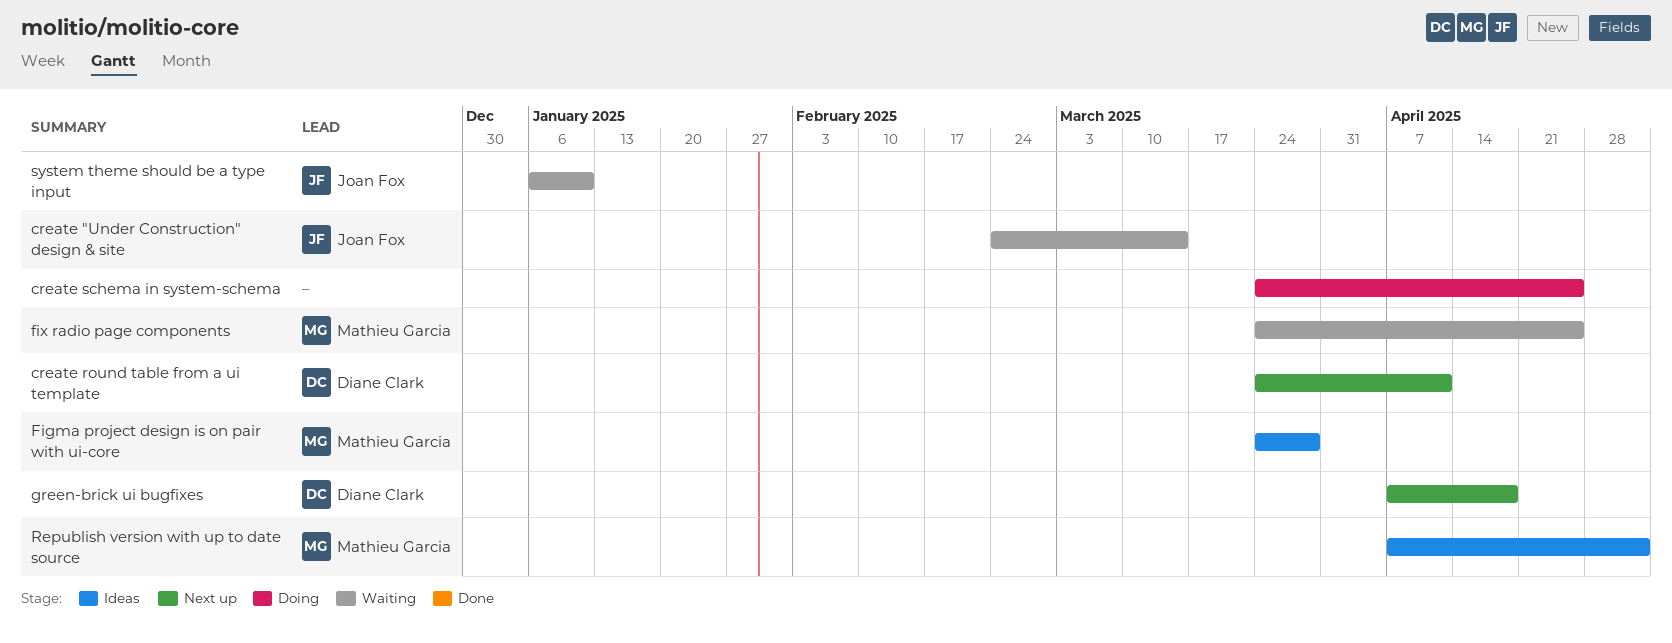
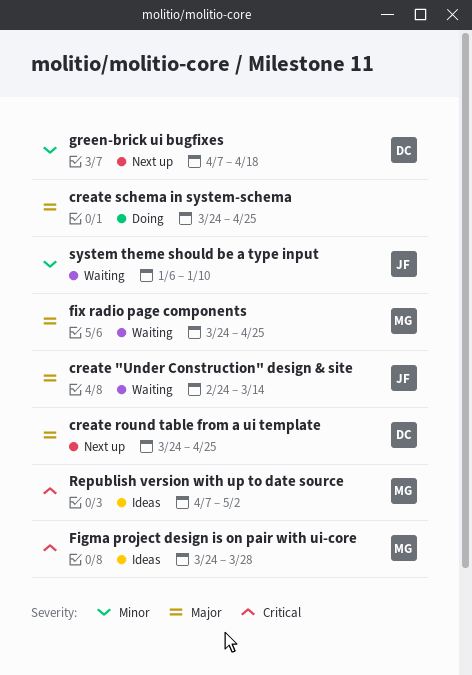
create round table from a ui template, due: Apr 11 -> Apr 25

